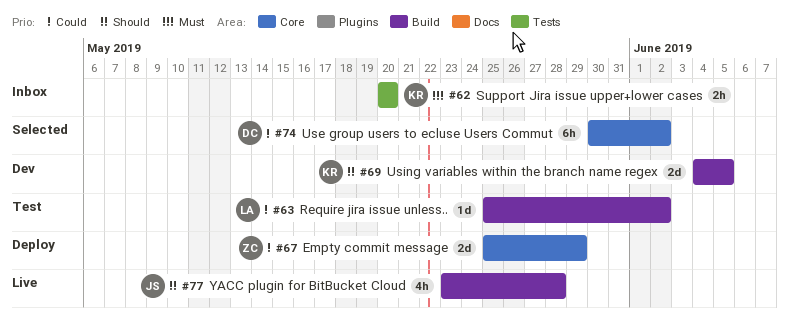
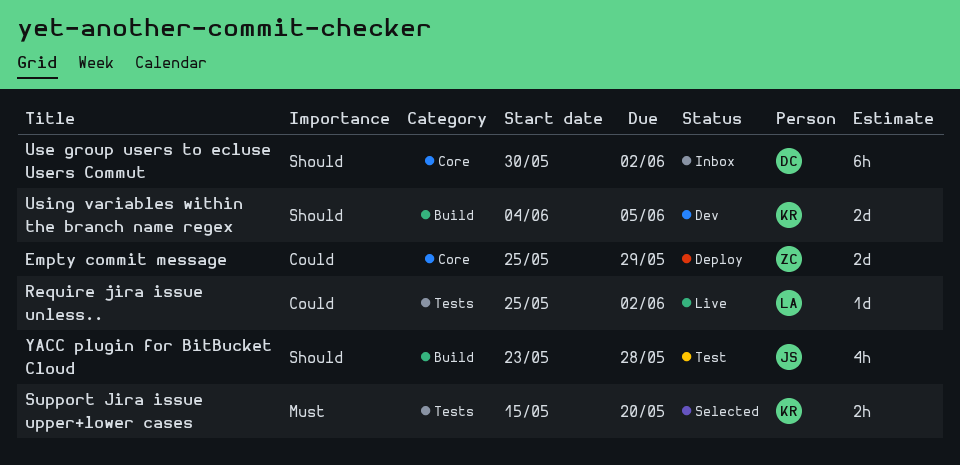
Require jira issue unless.., status: Test -> Live
Require jira issue unless.., label: Build -> Tests
Support Jira issue upper+lower cases, status: Inbox -> Selected
Support Jira issue upper+lower cases, start: May 20 -> May 15
Use group users to ecluse Users Commut, status: Selected -> Inbox
Use group users to ecluse Users Commut, priority: Could -> Should
YACC plugin for BitBucket Cloud, status: Live -> Test

